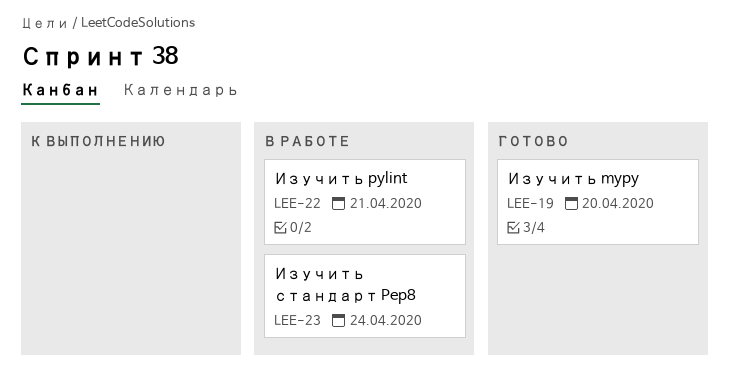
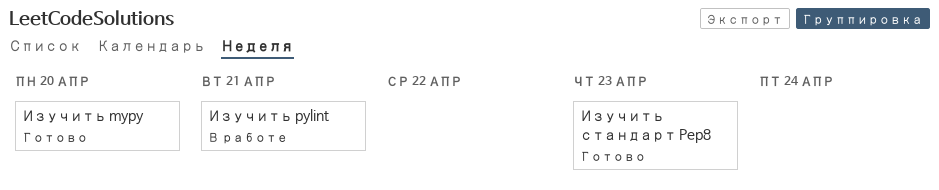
Изучить стандарт Pep8, status: В работе -> Готово
Изучить стандарт Pep8, due: Apr 24 -> Apr 23

